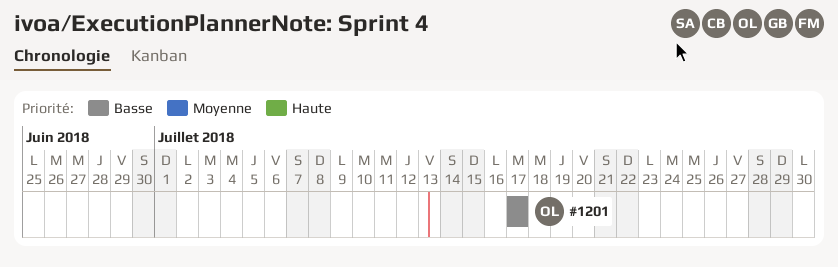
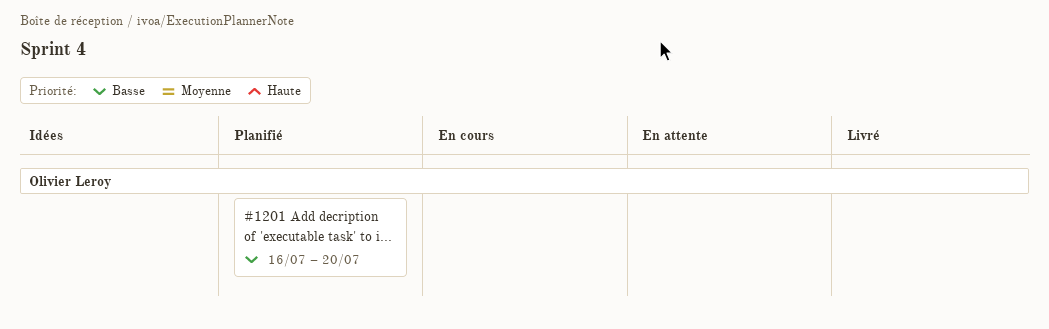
#1201, start: Jul 17 -> Jul 16
#1201, due: Jul 17 -> Jul 20

